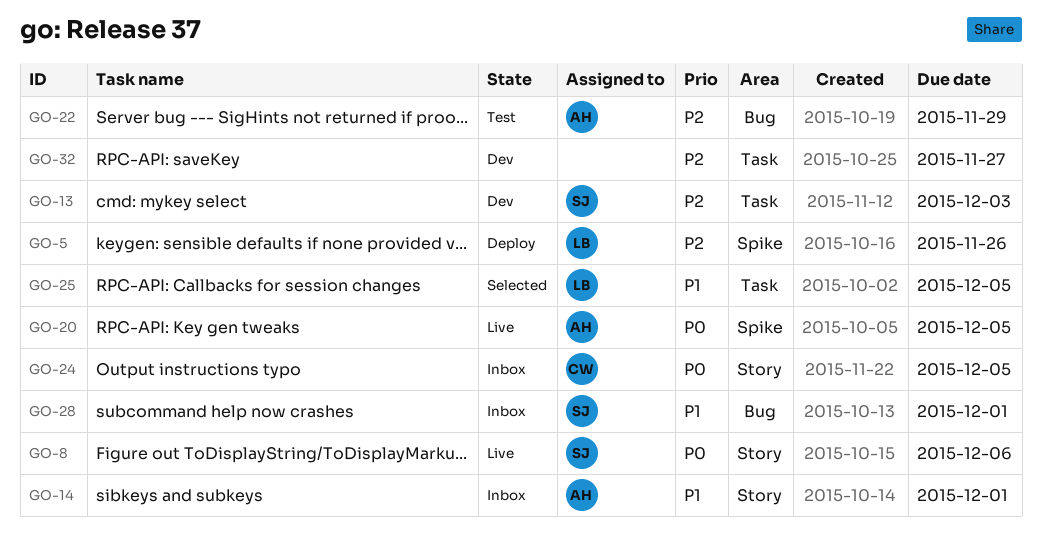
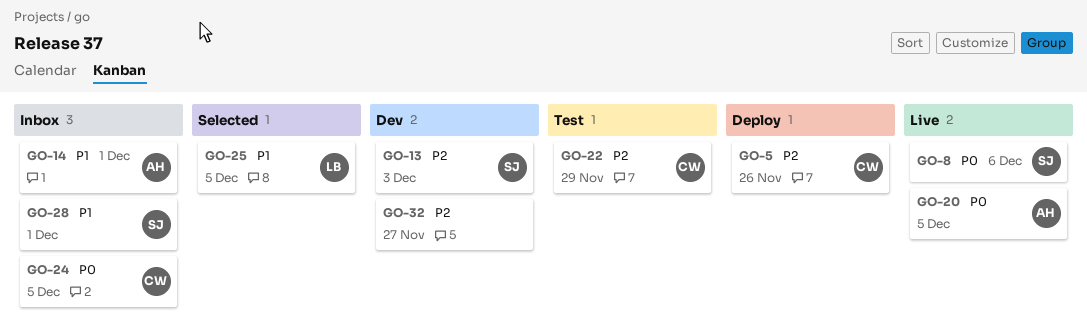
GO-5, owner: LB -> CW
GO-22, owner: AH -> CW

